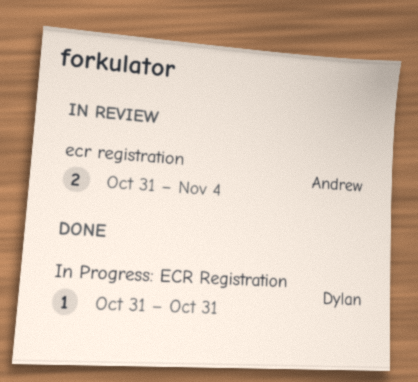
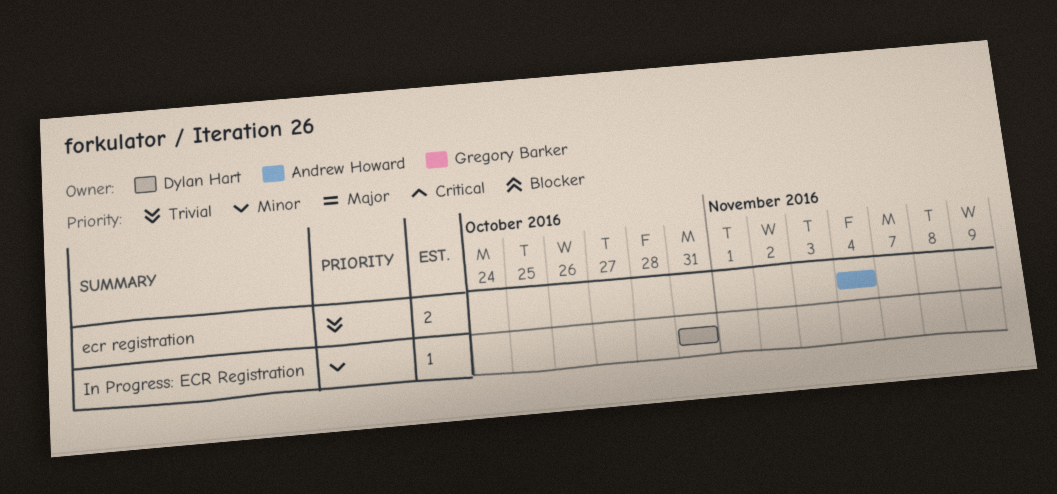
ecr registration, start: Oct 31 -> Nov 4

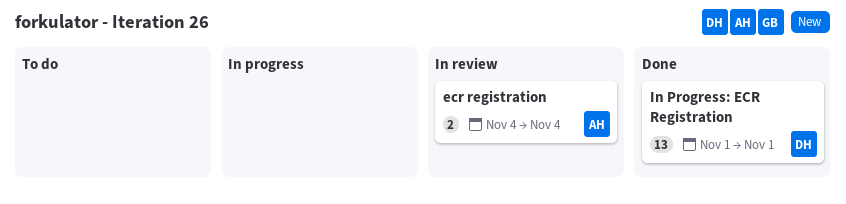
In Progress: ECR Registration, estimate: 1 -> 13
In Progress: ECR Registration, start: Oct 31 -> Nov 1
In Progress: ECR Registration, due: Oct 31 -> Nov 1

